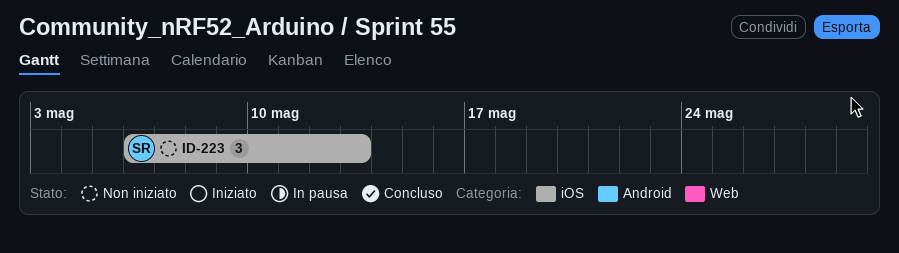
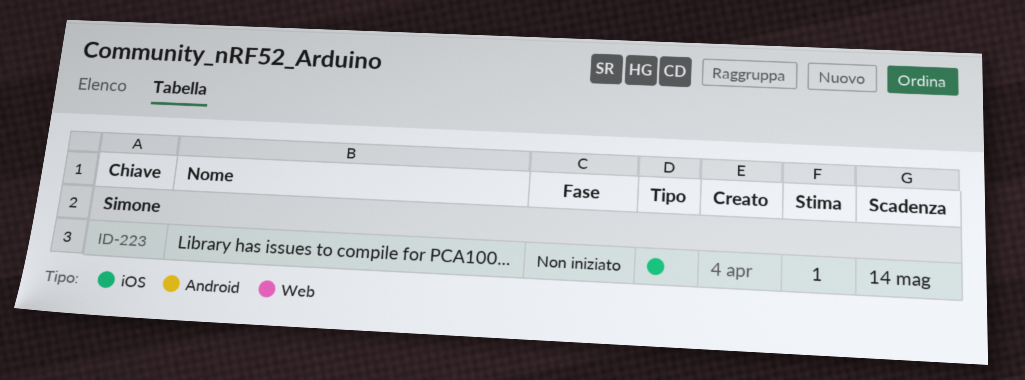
ID-223, estimate: 3 -> 1
ID-223, due: May 13 -> May 14

